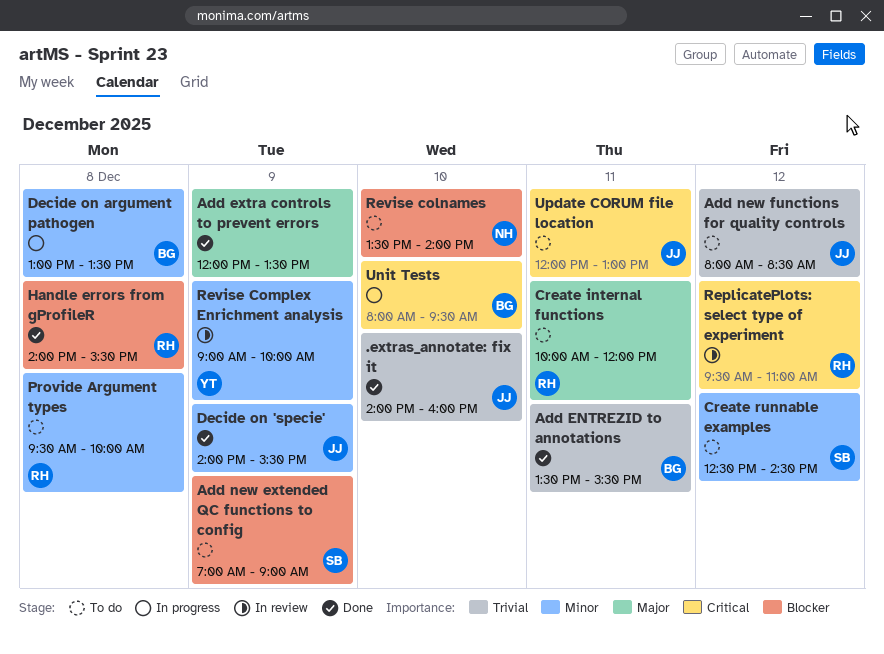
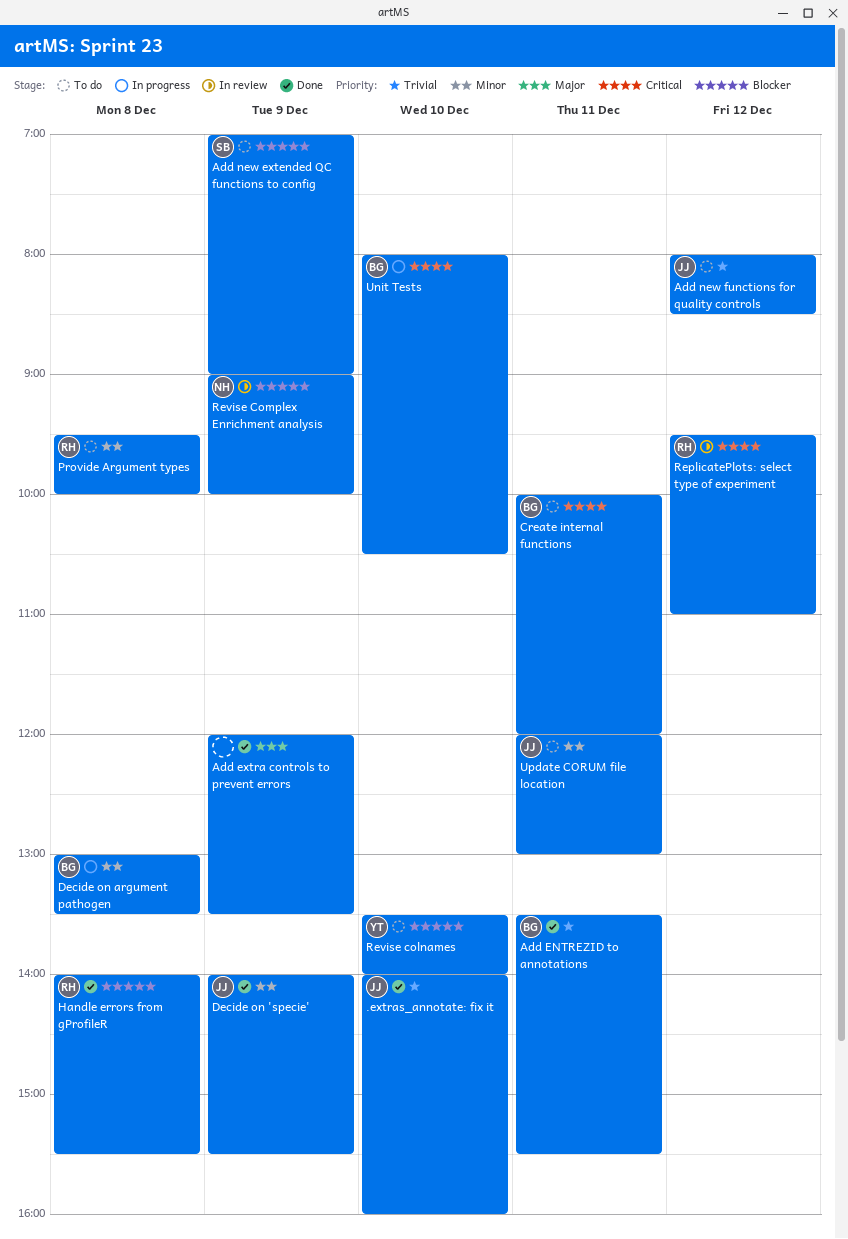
Create internal functions, owner: RH -> BG
Create internal functions, priority: Major -> Critical
Create runnable examples: present -> none
Revise colnames, owner: NH -> YT
Revise Complex Enrichment analysis, owner: YT -> NH
Revise Complex Enrichment analysis, priority: Minor -> Blocker
Unit Tests, ends: 09:30 -> 10:30
Update CORUM file location, priority: Critical -> Minor

